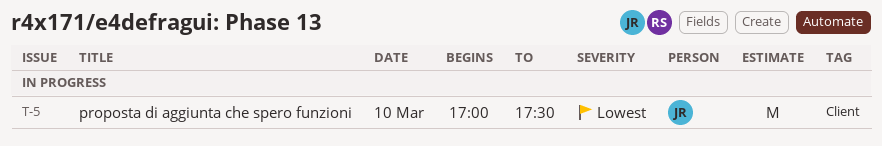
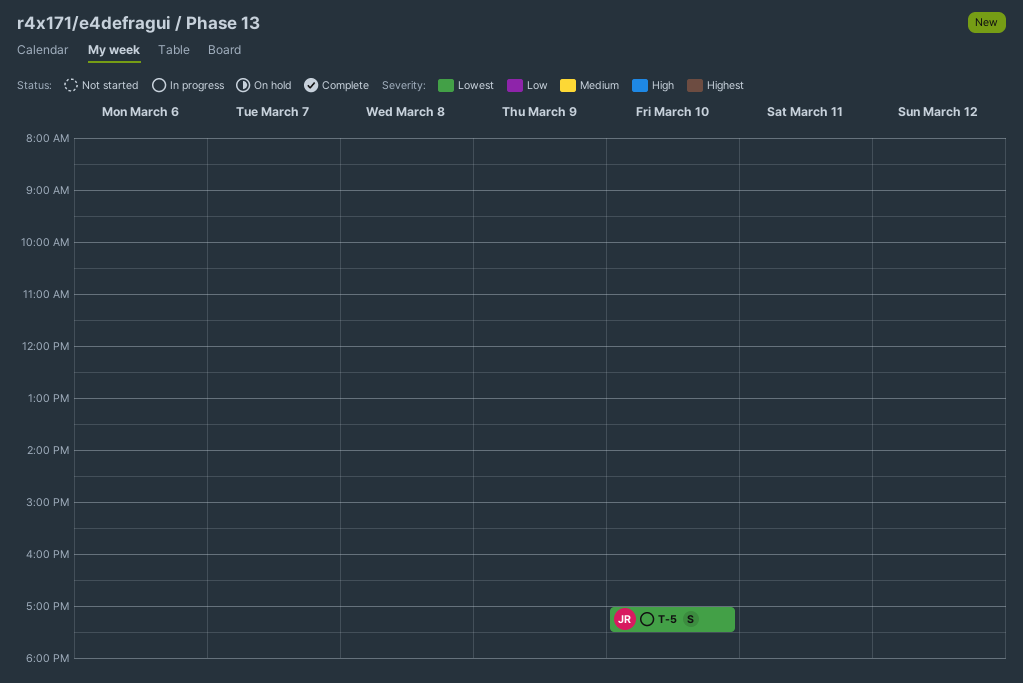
T-5, estimate: M -> S

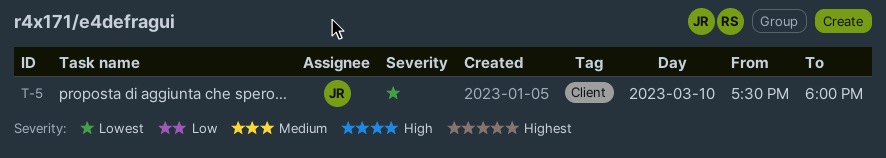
T-5, begins: 17:00 -> 17:30
T-5, ends: 17:30 -> 18:00

